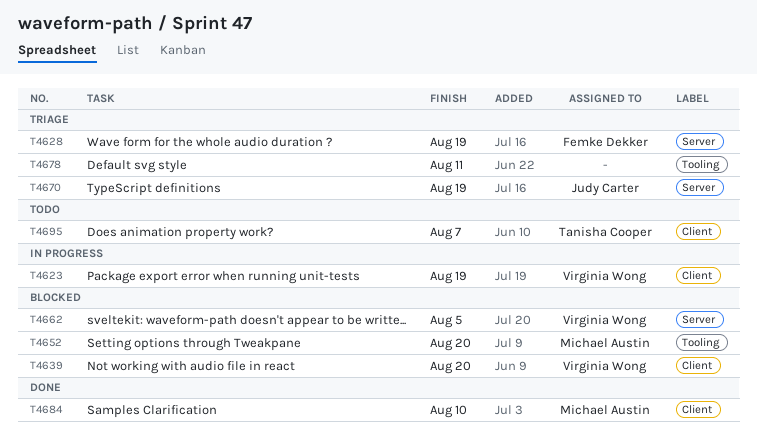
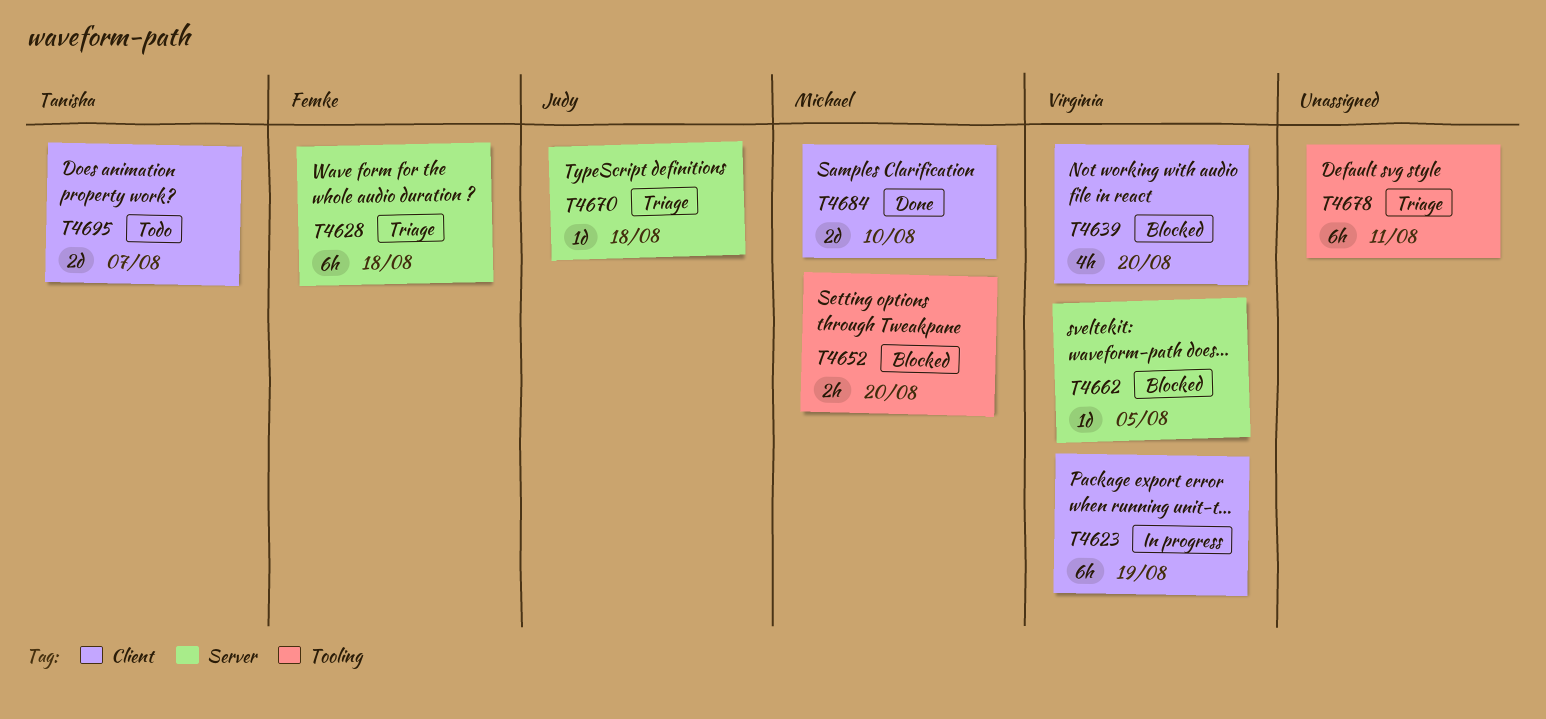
T4628, due: Aug 19 -> Aug 18
T4670, due: Aug 19 -> Aug 18

